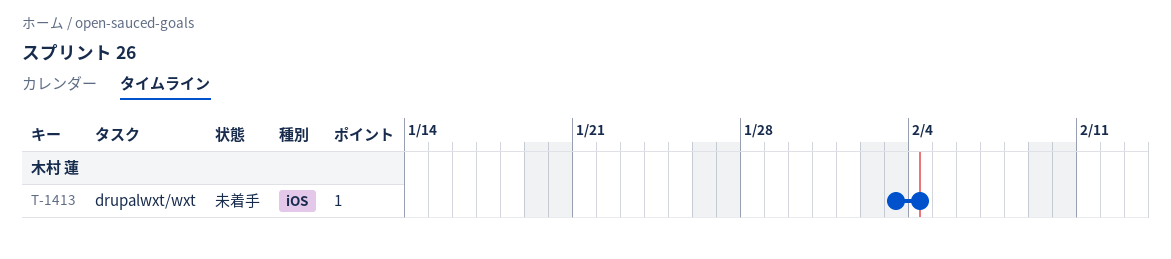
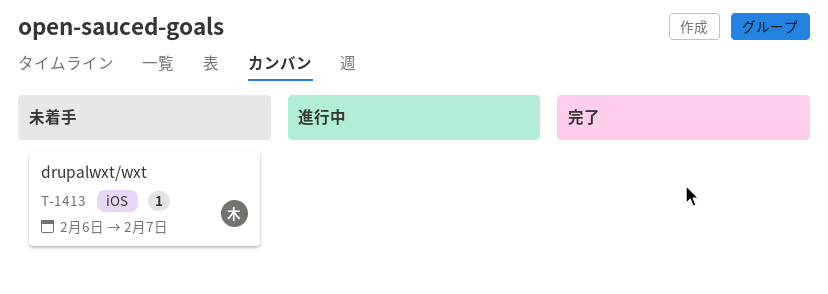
T-1413, start: Feb 3 -> Feb 6
T-1413, due: Feb 4 -> Feb 7

